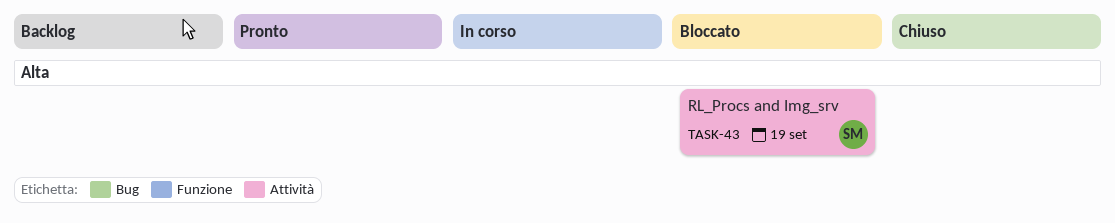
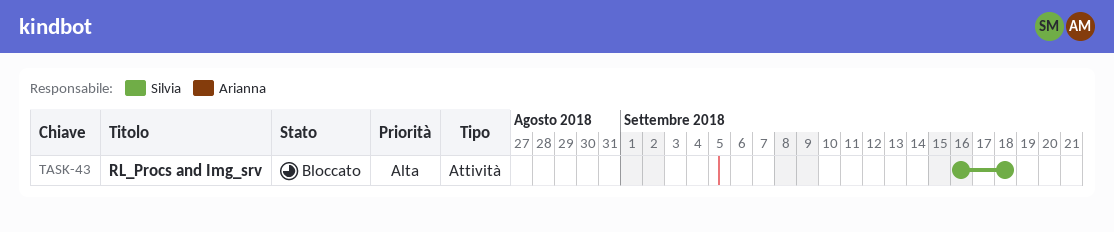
TASK-43, due: Sep 19 -> Sep 18

